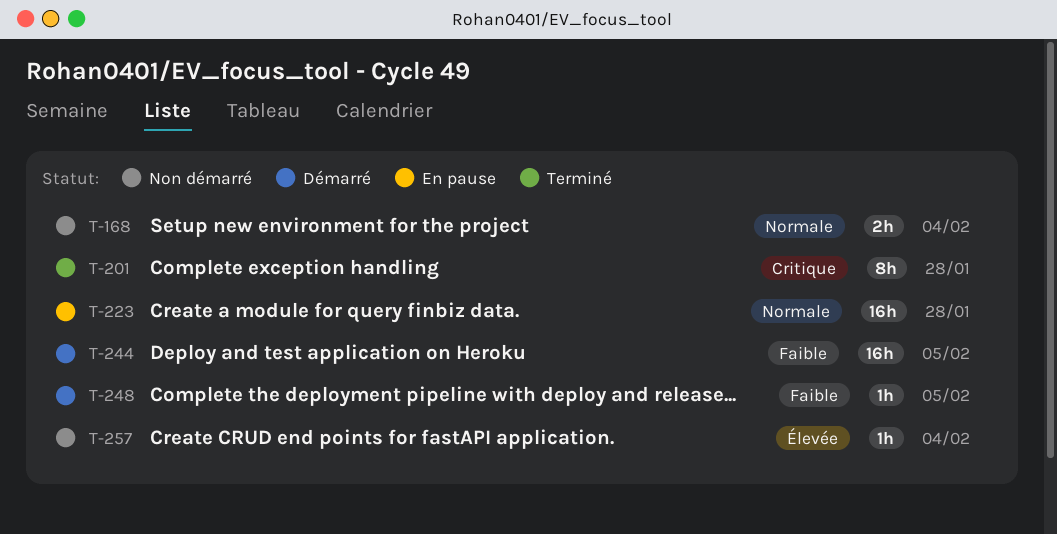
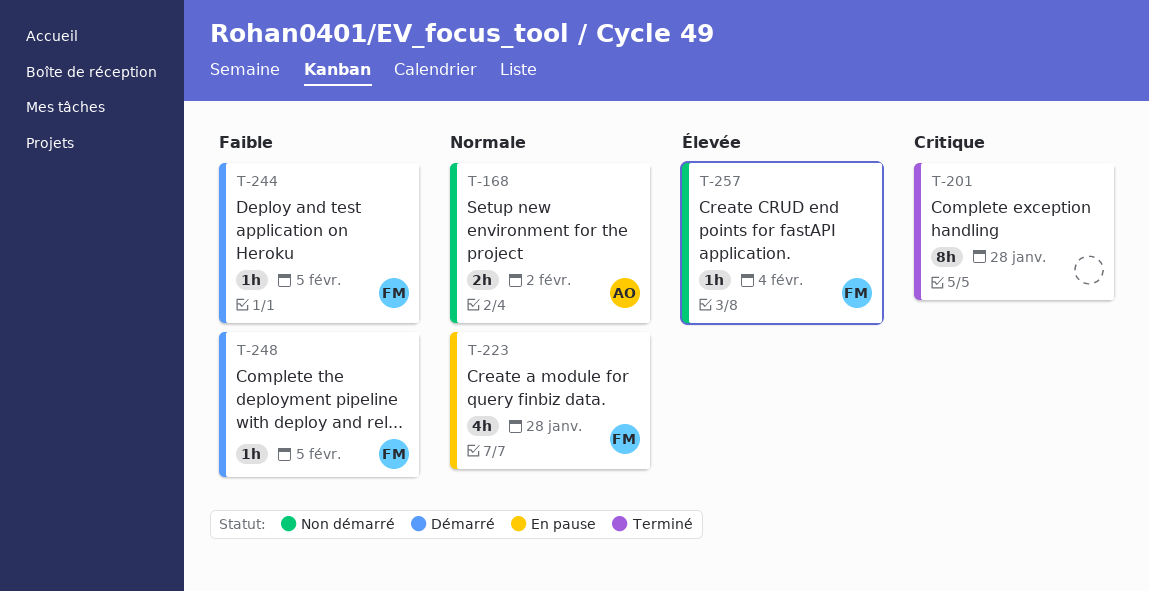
T-168, due: Feb 4 -> Feb 2
T-223, estimate: 16h -> 4h
T-244, estimate: 16h -> 1h

